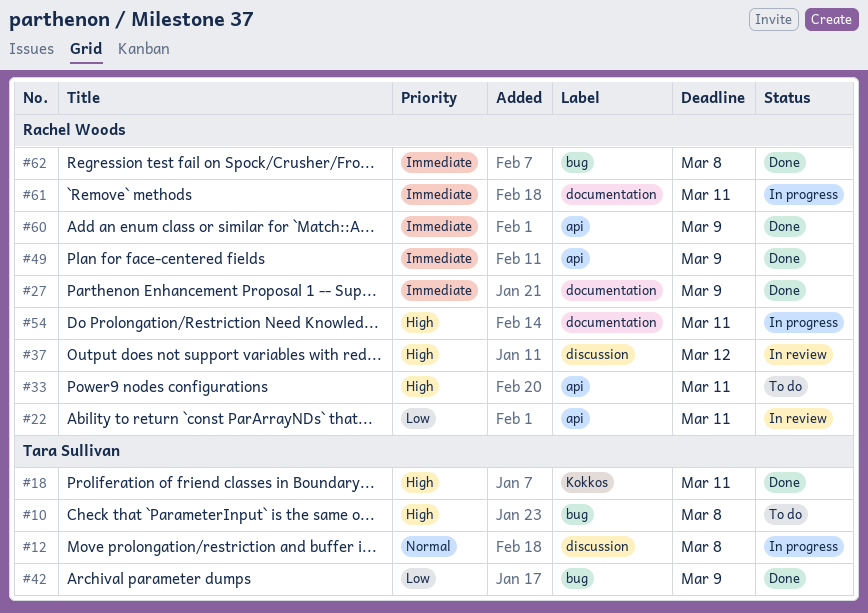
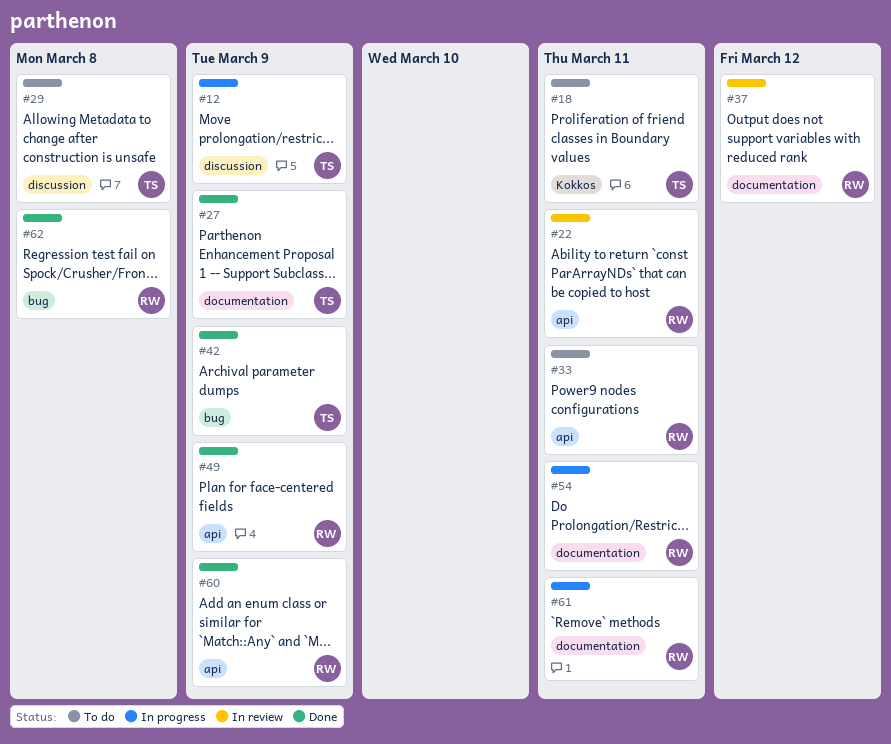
#10: present -> none
#12, due: Mar 8 -> Mar 9
#18, status: Done -> To do
#27, owner: Rachel Woods -> Tara Sullivan
#29: none -> present
#37, label: discussion -> documentation

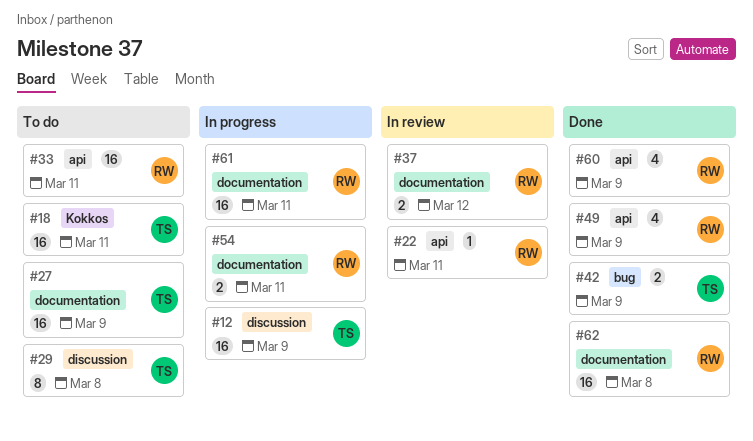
#27, status: Done -> To do
#62, label: bug -> documentation

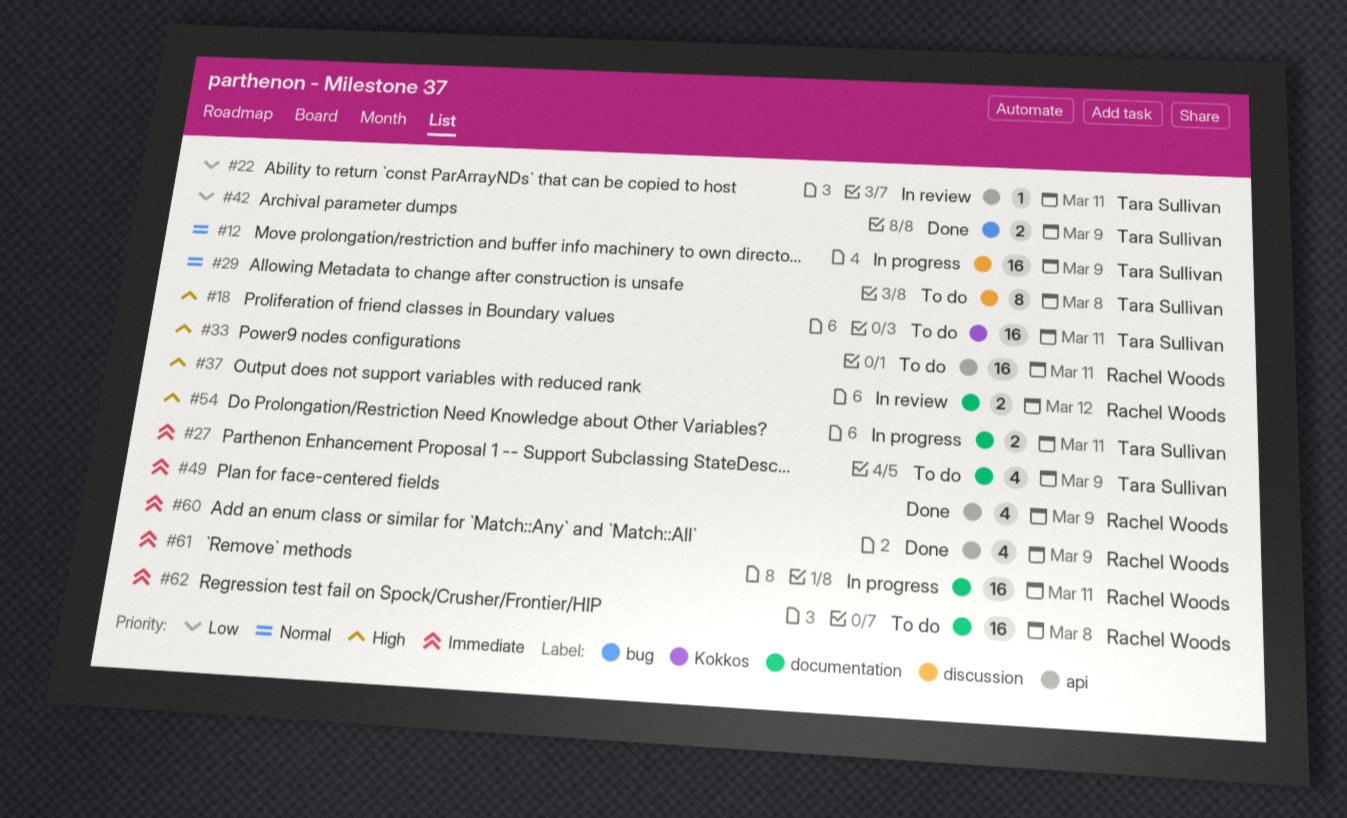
#22, owner: Rachel Woods -> Tara Sullivan
#27, estimate: 16 -> 4
#54, owner: Rachel Woods -> Tara Sullivan
#62, status: Done -> To do

